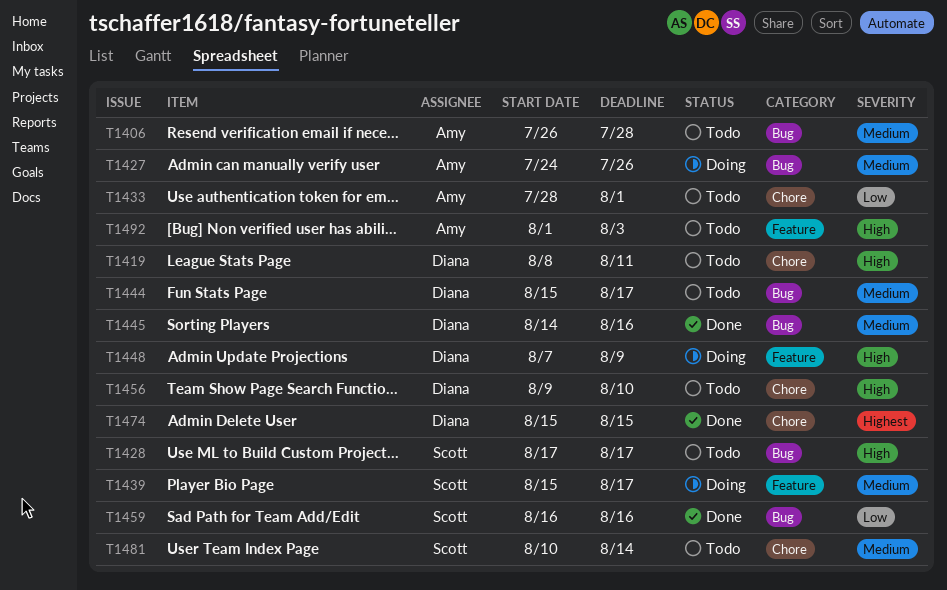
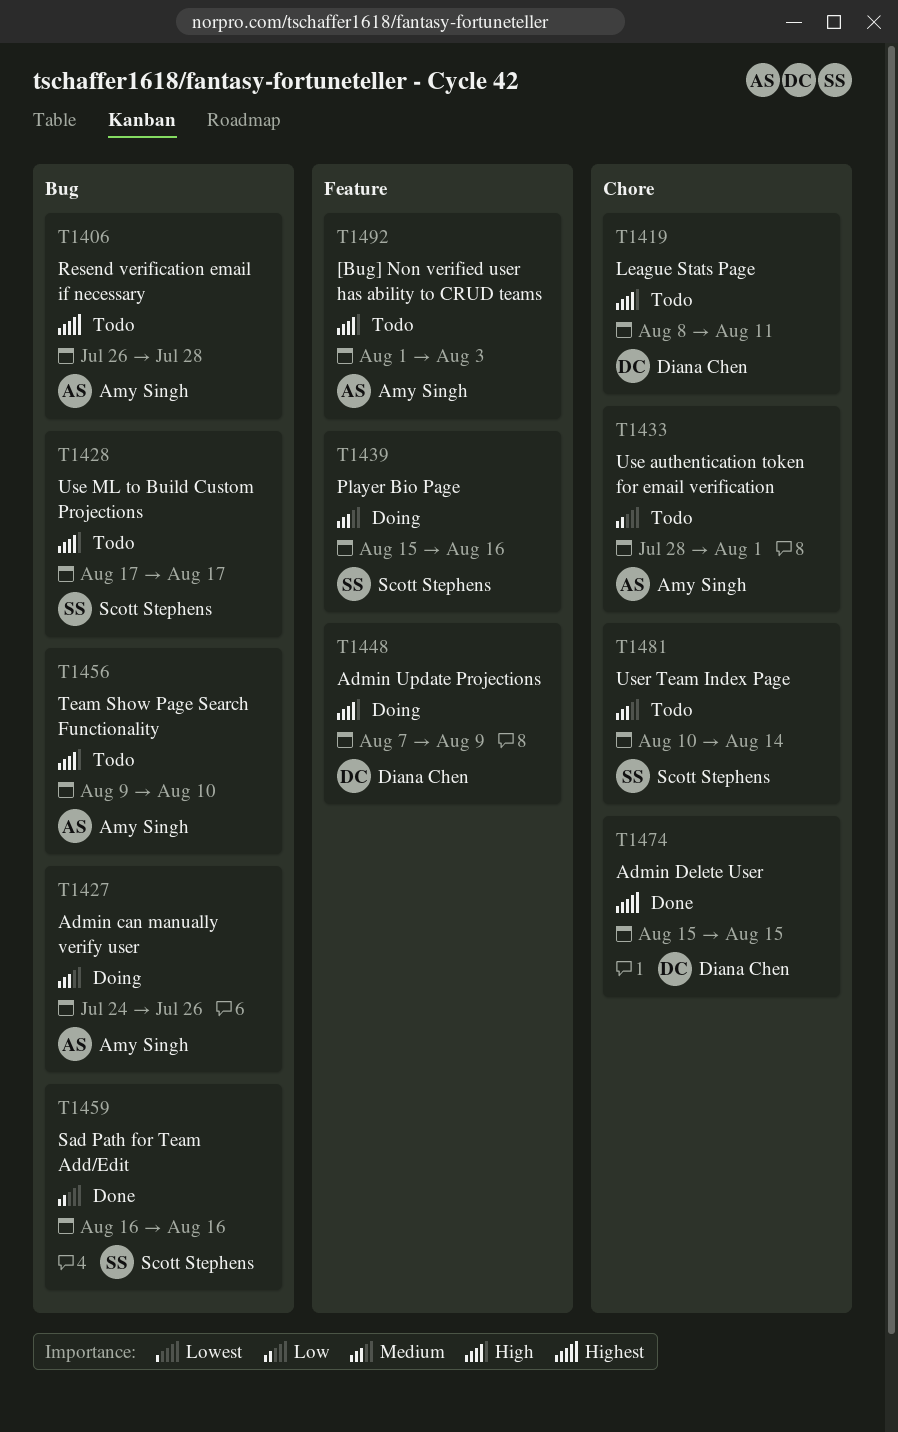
T1406, priority: Medium -> Highest
T1439, due: Aug 17 -> Aug 16
T1444: present -> none
T1445: present -> none
T1456, owner: Diana Chen -> Amy Singh
T1456, label: Chore -> Bug

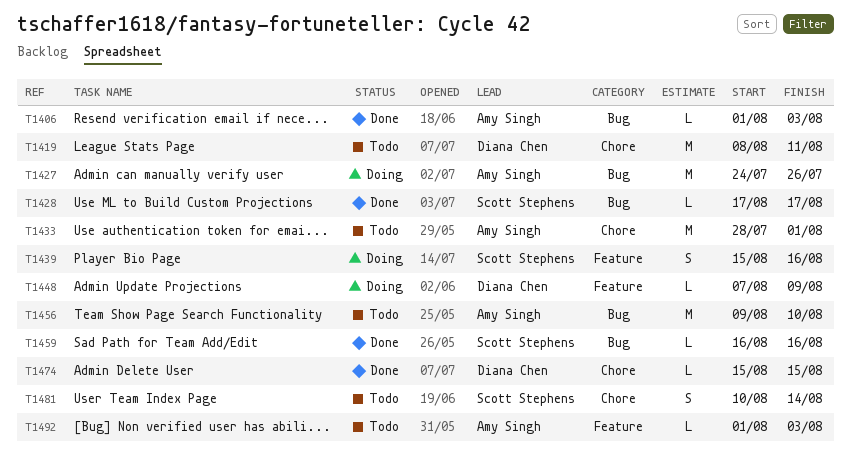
T1406, status: Todo -> Done
T1406, start: Jul 26 -> Aug 1
T1406, due: Jul 28 -> Aug 3
T1428, status: Todo -> Done

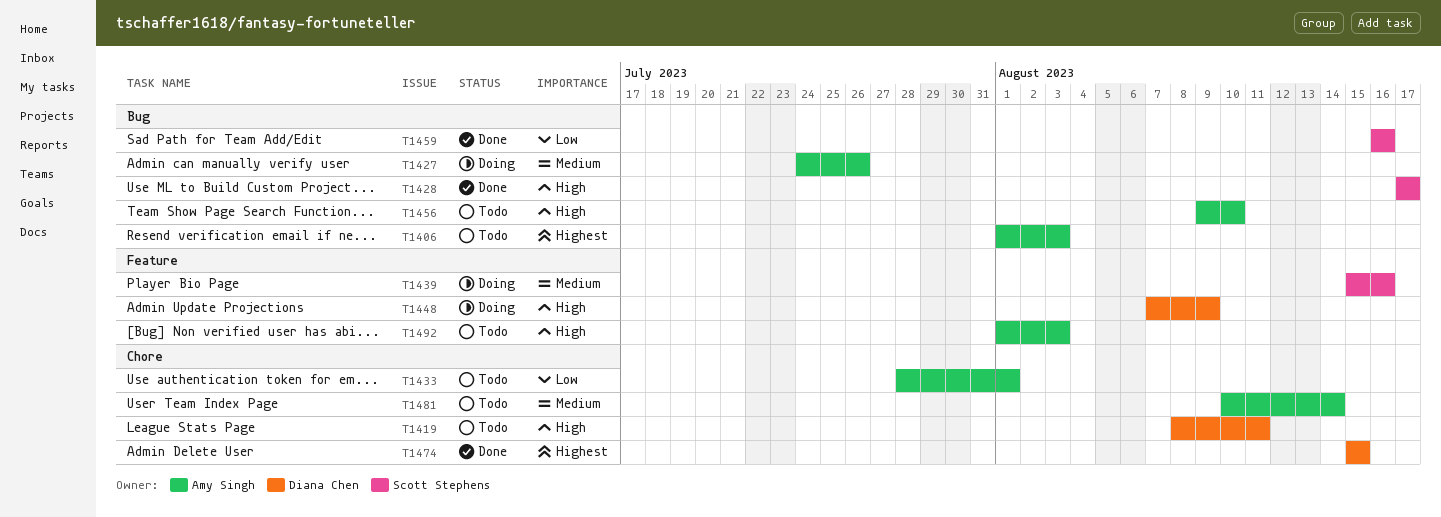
T1406, status: Done -> Todo
T1481, owner: Scott Stephens -> Amy Singh

